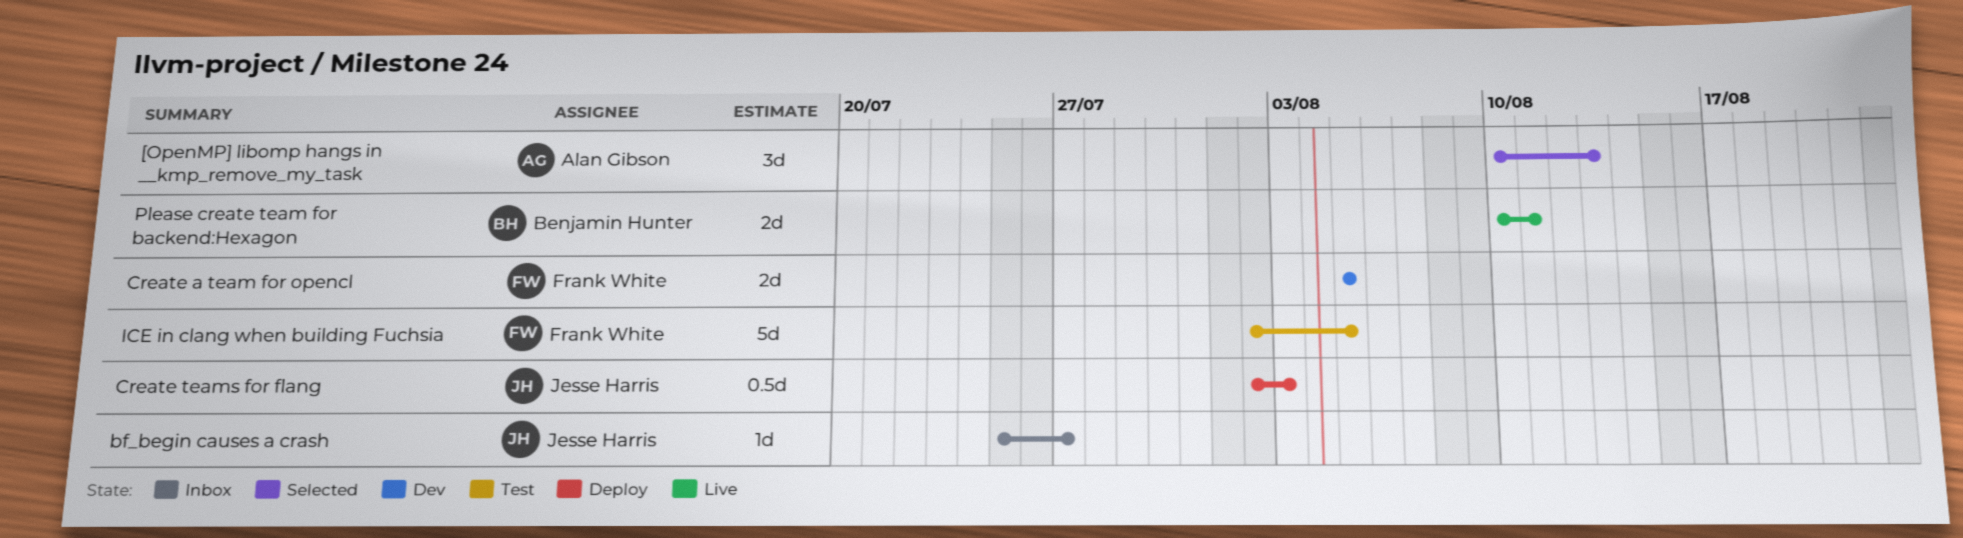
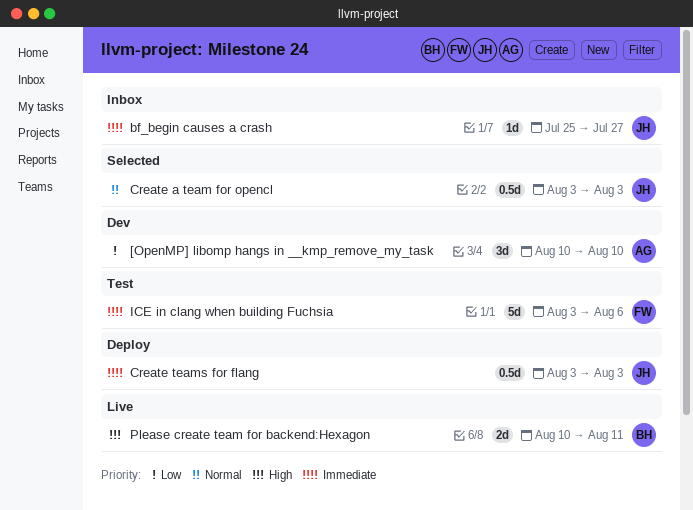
[OpenMP] libomp hangs in __kmp_remove_my_task, status: Selected -> Dev
[OpenMP] libomp hangs in __kmp_remove_my_task, due: Aug 13 -> Aug 10
Create a team for opencl, status: Dev -> Selected
Create a team for opencl, owner: Frank White -> Jesse Harris
Create a team for opencl, estimate: 2d -> 0.5d
Create a team for opencl, start: Aug 5 -> Aug 3
Create a team for opencl, due: Aug 5 -> Aug 3
Create teams for flang, start: Aug 2 -> Aug 3
ICE in clang when building Fuchsia, start: Aug 2 -> Aug 3
ICE in clang when building Fuchsia, due: Aug 5 -> Aug 6

